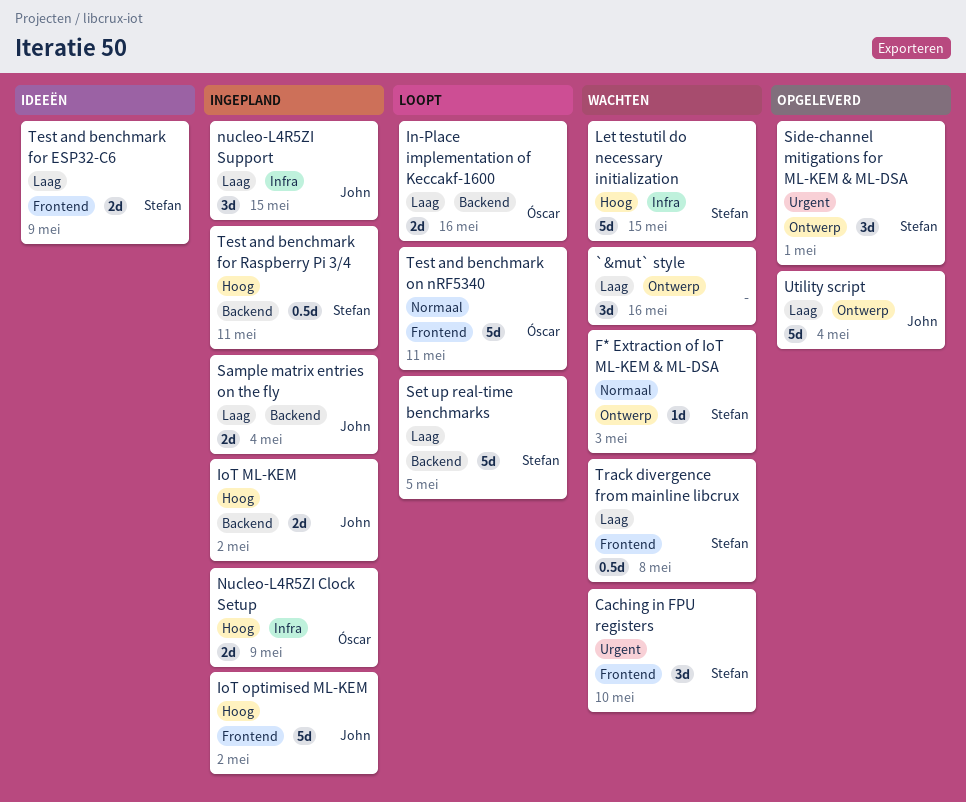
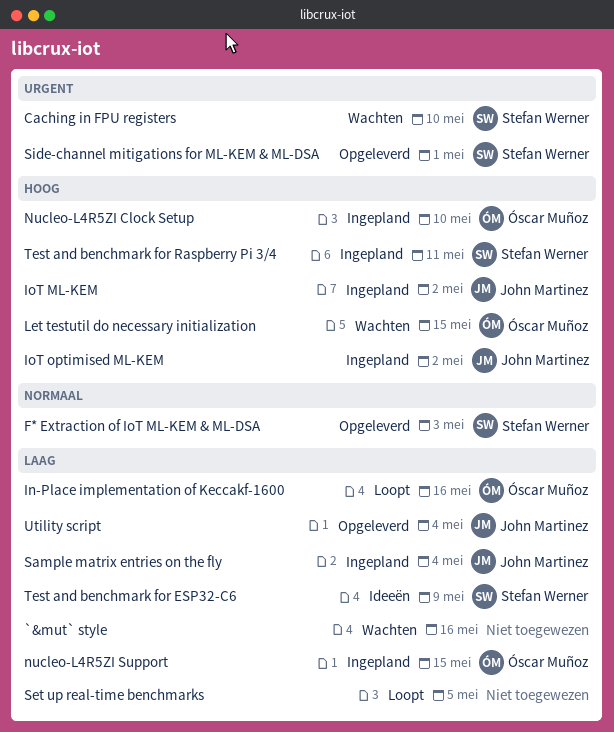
F* Extraction of IoT ML-KEM & ML-DSA, status: Wachten -> Opgeleverd
Let testutil do necessary initialization, owner: Stefan Werner -> Óscar Muñoz
Nucleo-L4R5ZI Clock Setup, due: May 9 -> May 10
nucleo-L4R5ZI Support, owner: John Martinez -> Óscar Muñoz
Set up real-time benchmarks, owner: Stefan Werner -> none
Test and benchmark on nRF5340: present -> none
Track divergence from mainline libcrux: present -> none

